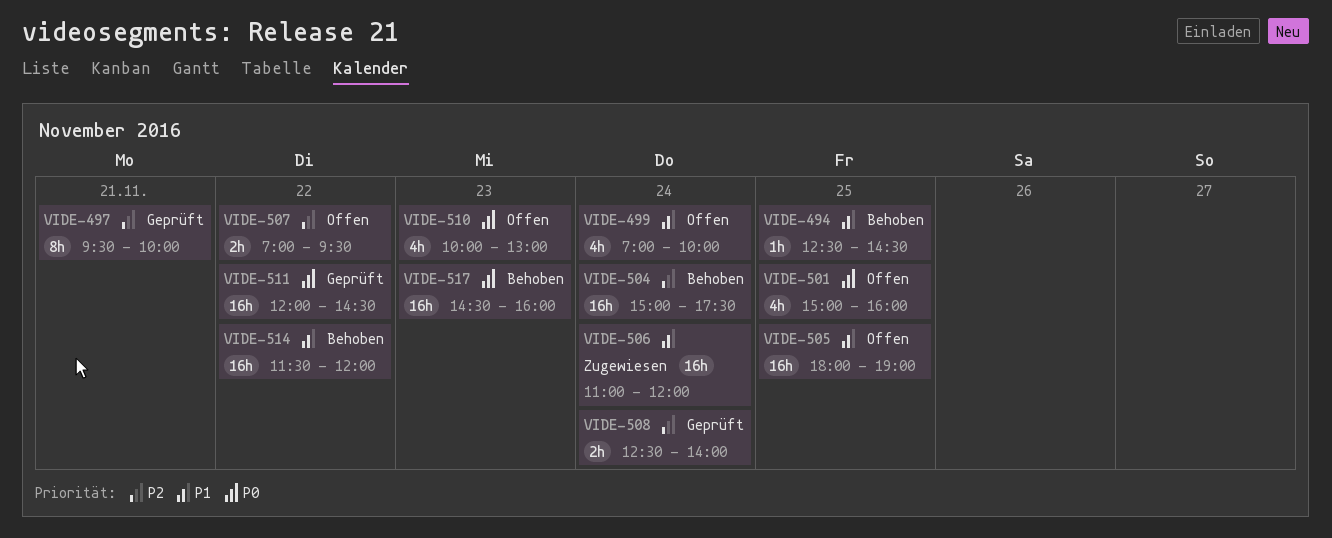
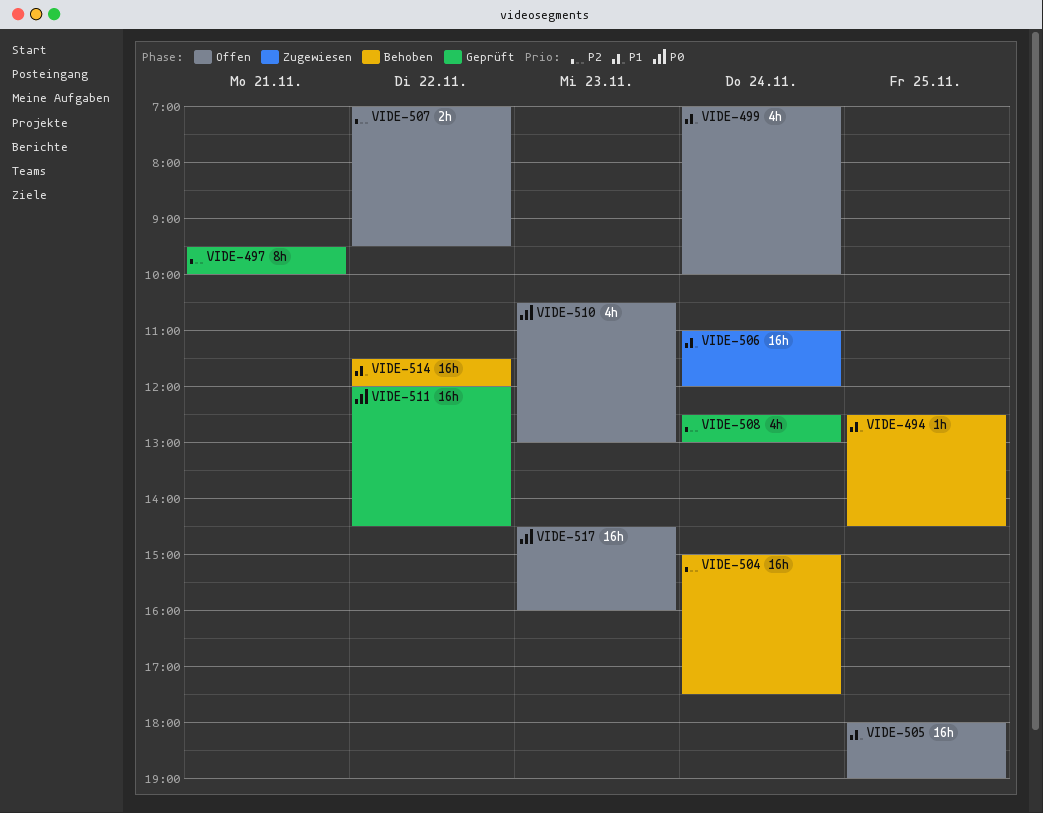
VIDE-501: present -> none
VIDE-508, estimate: 2h -> 4h
VIDE-508, ends: 14:00 -> 13:00
VIDE-510, begins: 10:00 -> 10:30
VIDE-517, status: Behoben -> Offen

